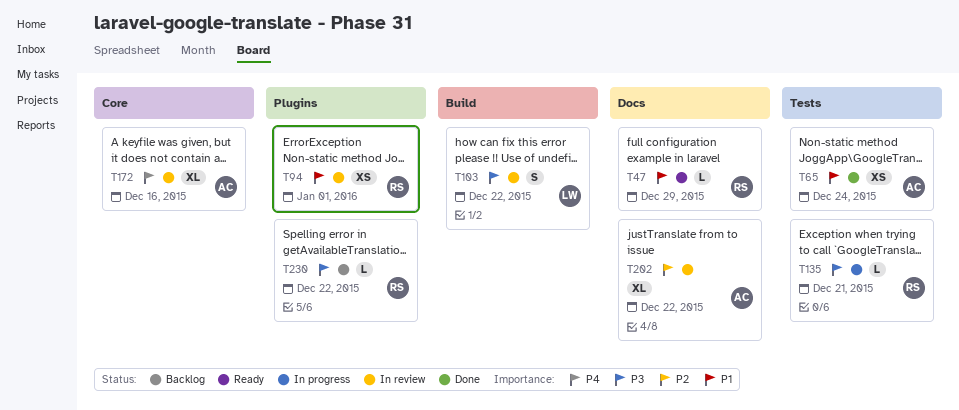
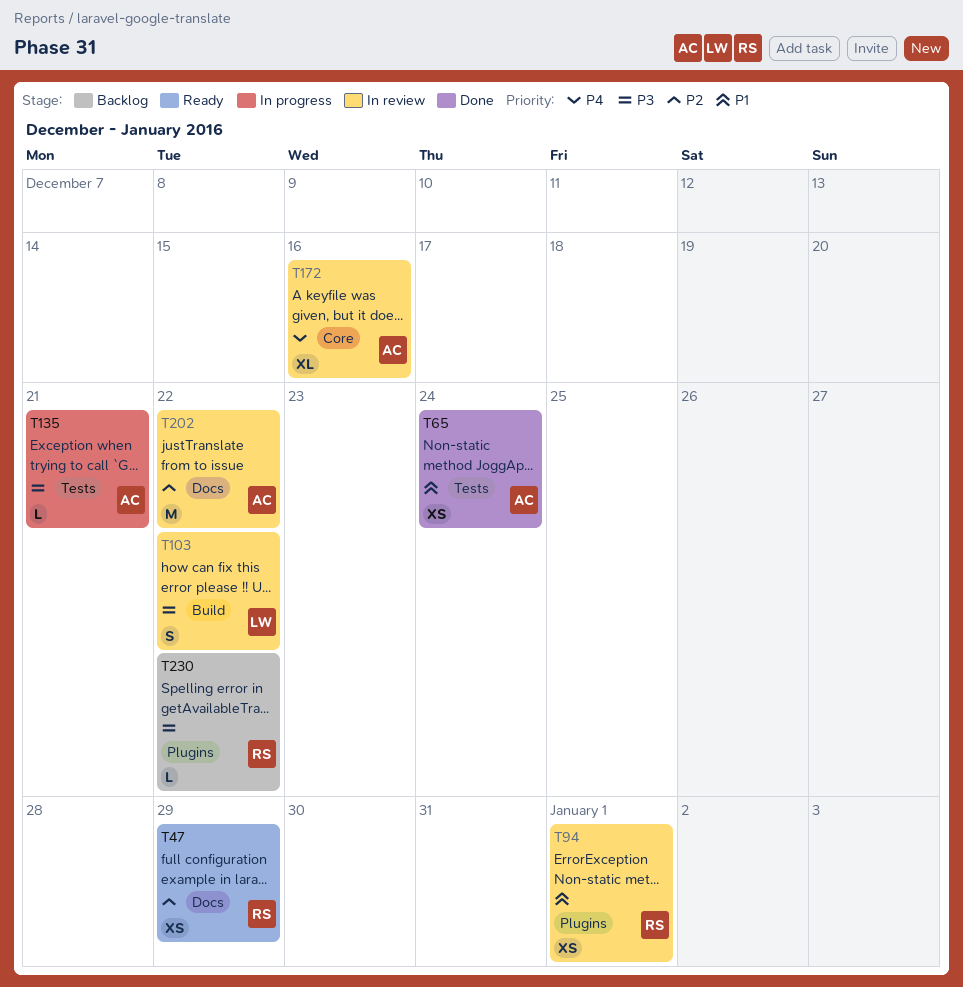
T47, priority: P1 -> P2
T47, estimate: L -> XS
T135, owner: RS -> AC
T202, estimate: XL -> M

